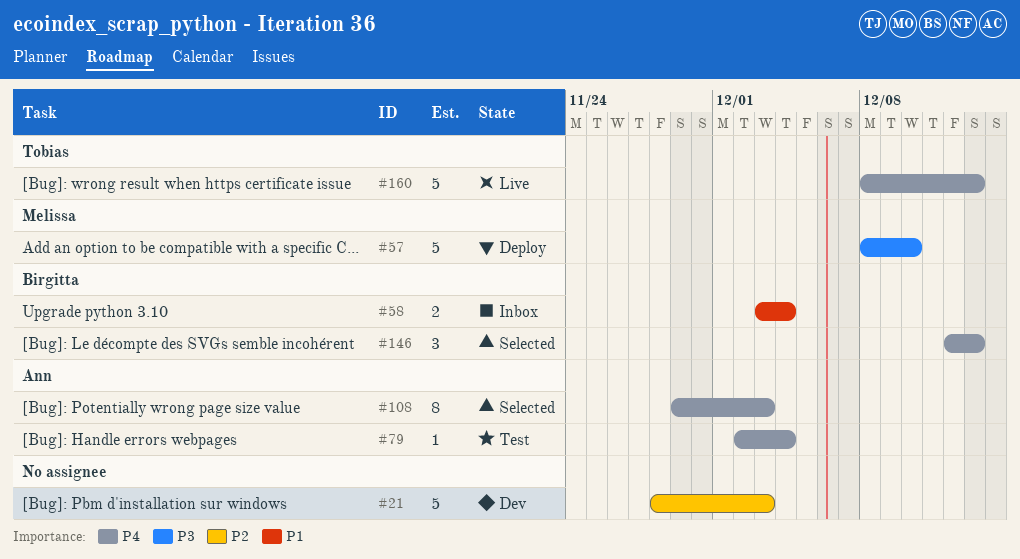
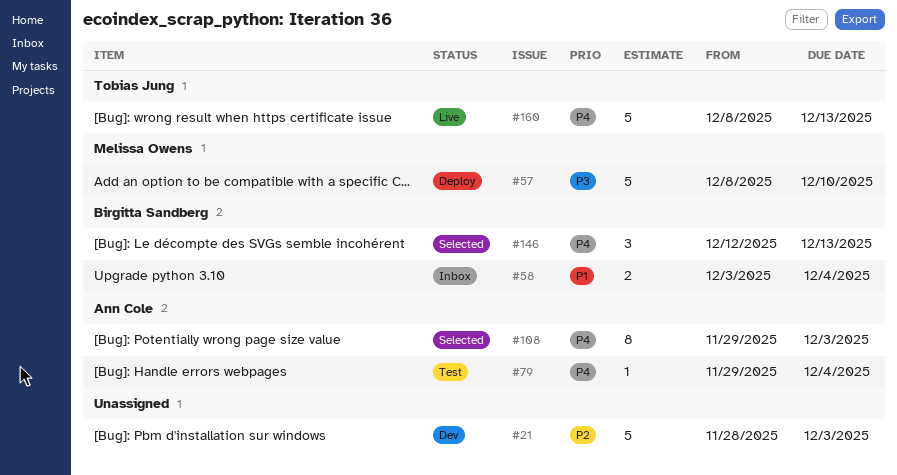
#79, start: Dec 2 -> Nov 29

